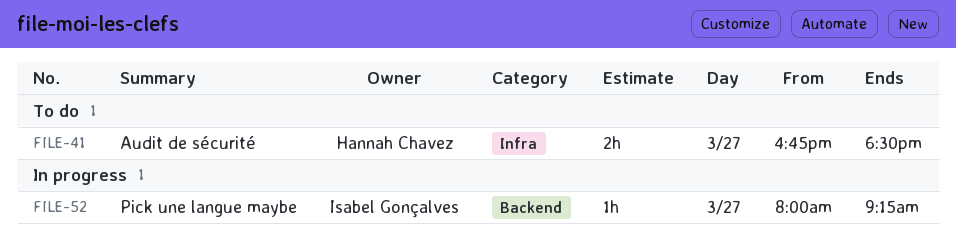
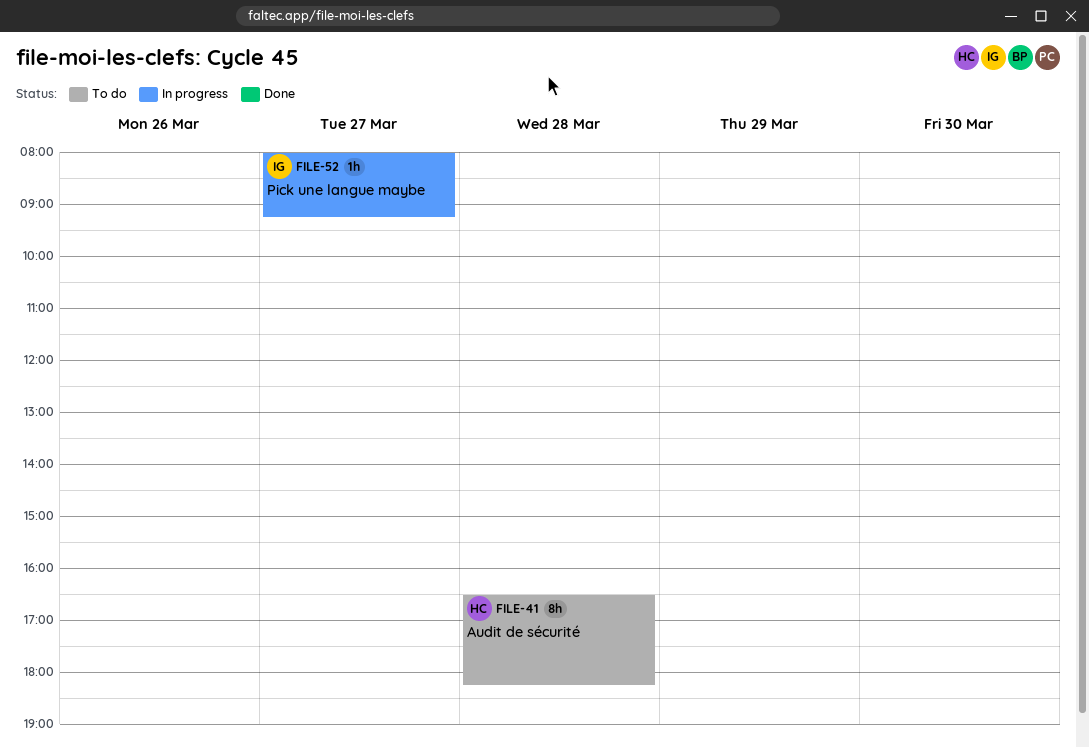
FILE-41, estimate: 2h -> 8h
FILE-41, day: Mar 27 -> Mar 28
FILE-41, begins: 16:45 -> 16:30
FILE-41, ends: 18:30 -> 18:15

